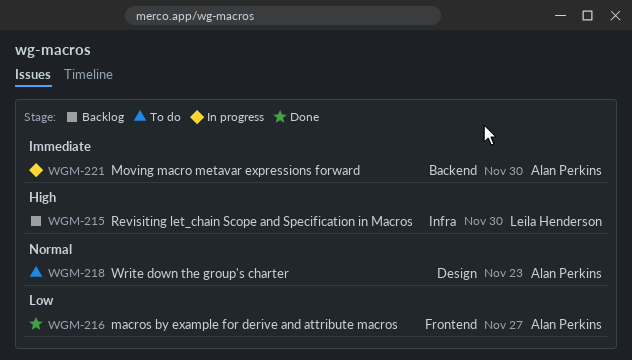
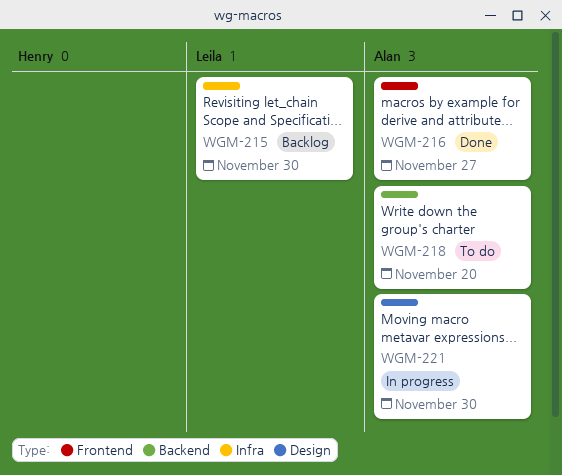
WGM-218, label: Design -> Backend
WGM-218, due: Nov 23 -> Nov 20
WGM-221, label: Backend -> Design

